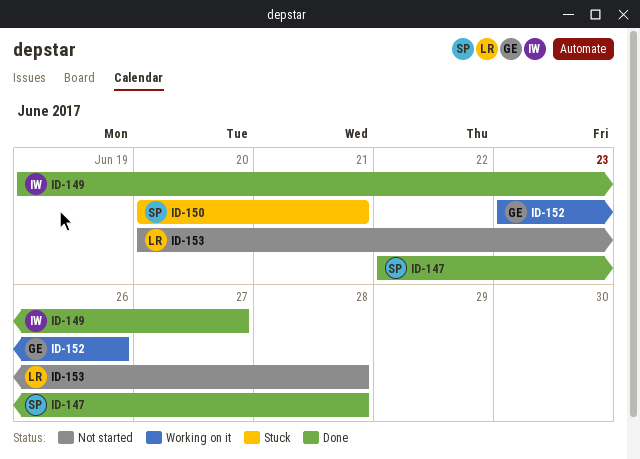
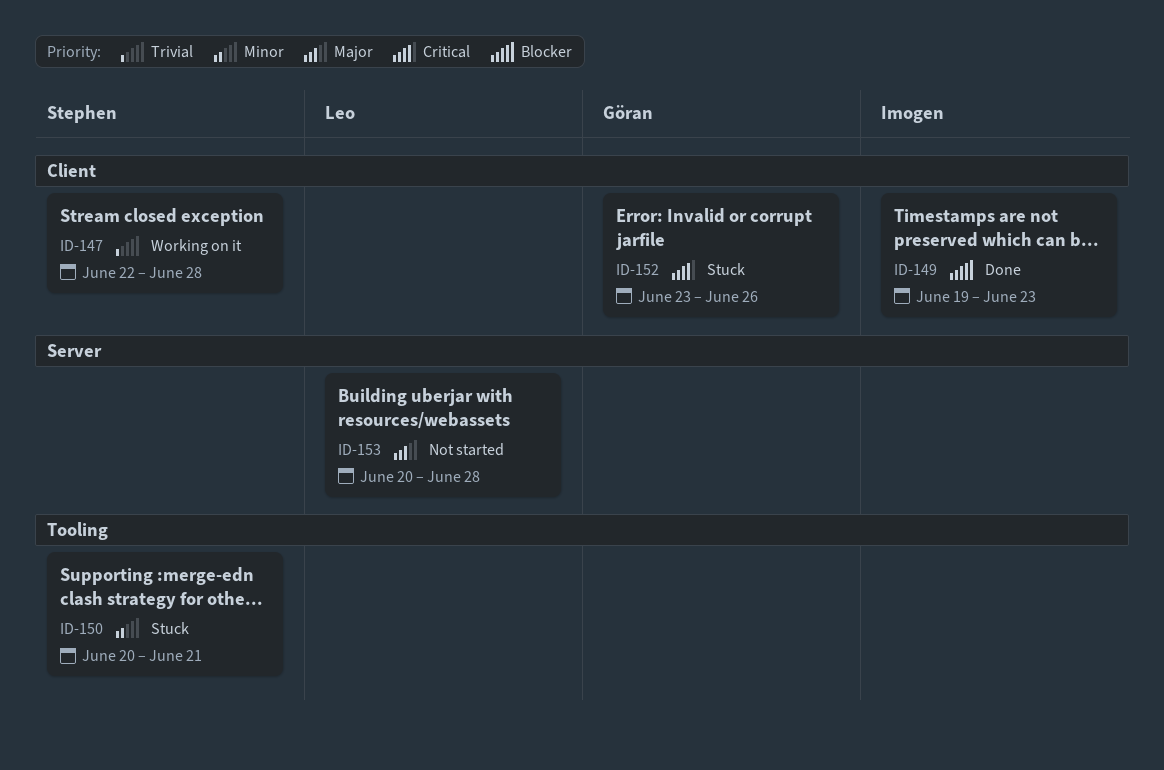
ID-147, status: Done -> Working on it
ID-149, due: Jun 27 -> Jun 23
ID-152, status: Working on it -> Stuck

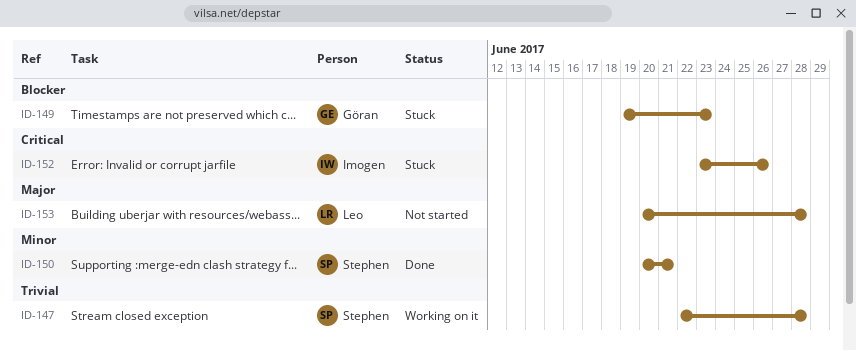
ID-149, status: Done -> Stuck
ID-149, owner: Imogen -> Göran
ID-150, status: Stuck -> Done
ID-152, owner: Göran -> Imogen

